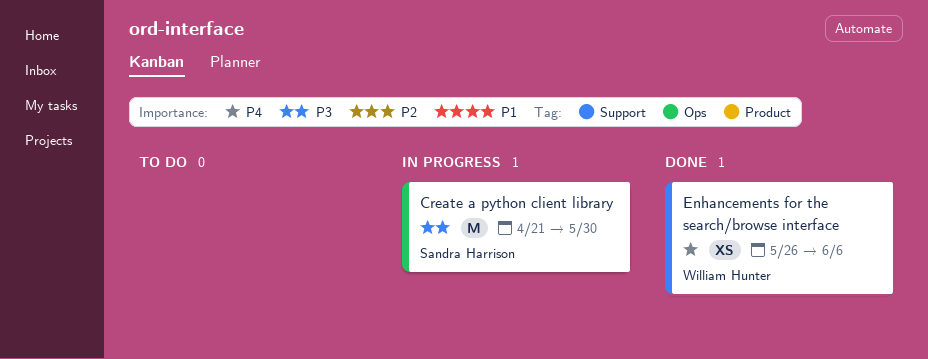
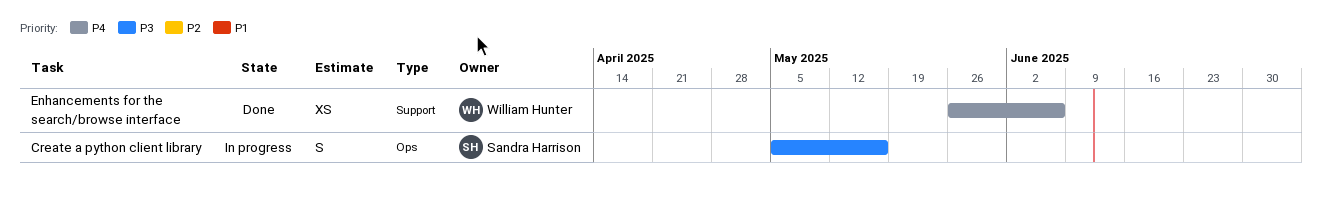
Create a python client library, estimate: M -> S
Create a python client library, start: Apr 21 -> May 5
Create a python client library, due: May 30 -> May 16

